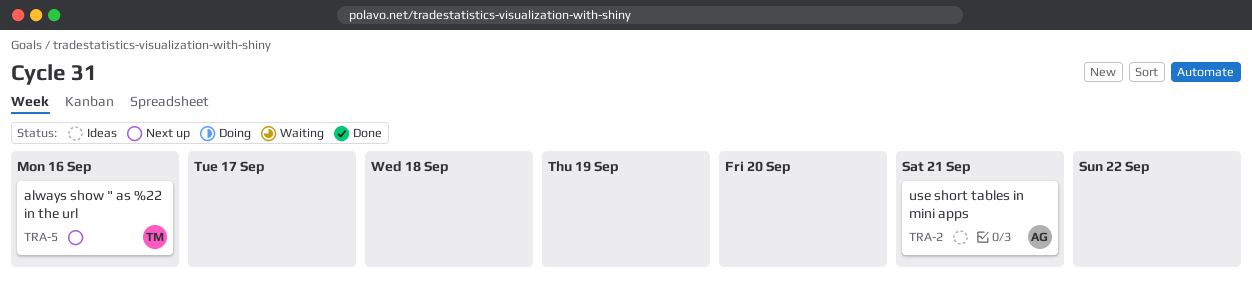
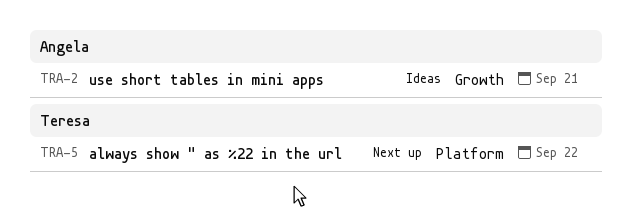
TRA-5, due: Sep 16 -> Sep 22

